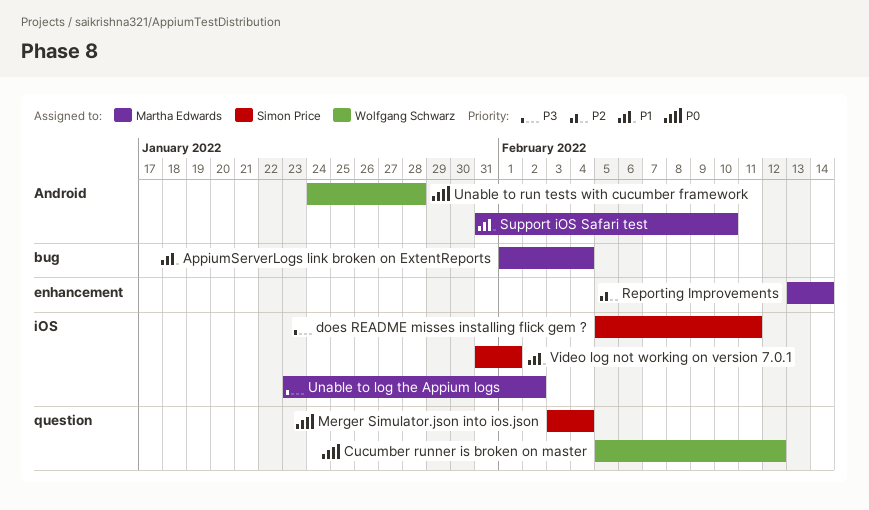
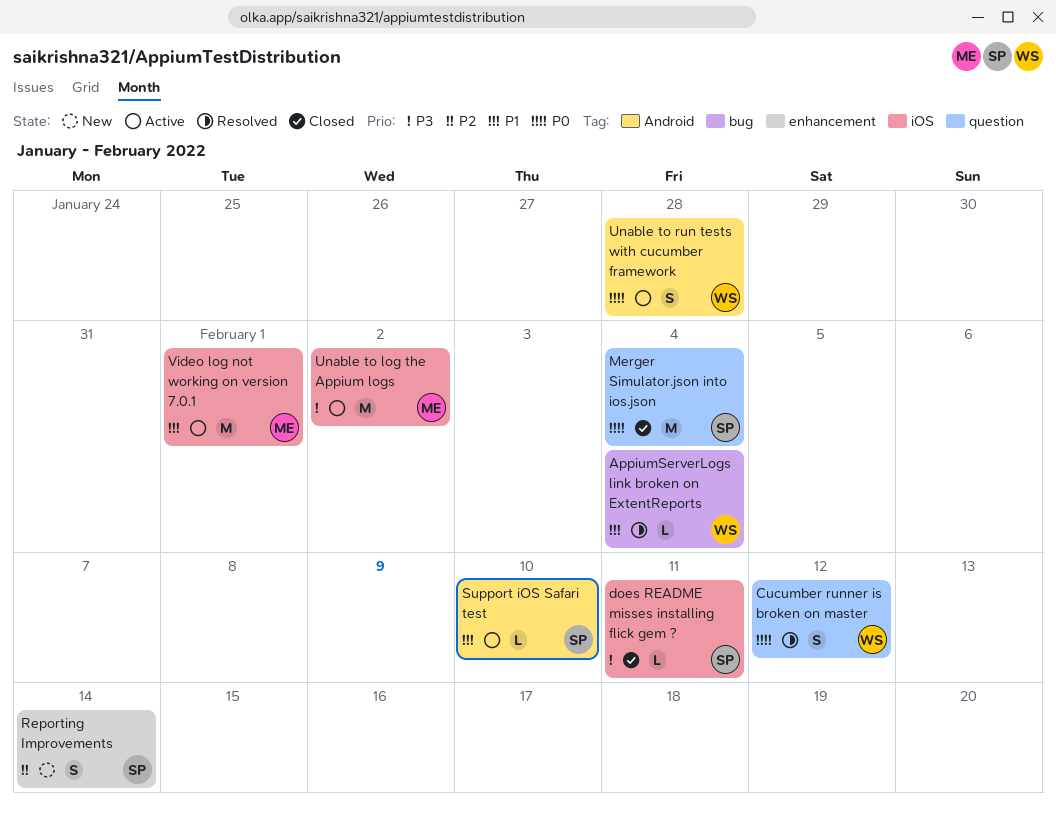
AppiumServerLogs link broken on ExtentReports, owner: Martha Edwards -> Wolfgang Schwarz
Reporting Improvements, owner: Martha Edwards -> Simon Price
Support iOS Safari test, owner: Martha Edwards -> Simon Price
Video log not working on version 7.0.1, owner: Simon Price -> Martha Edwards

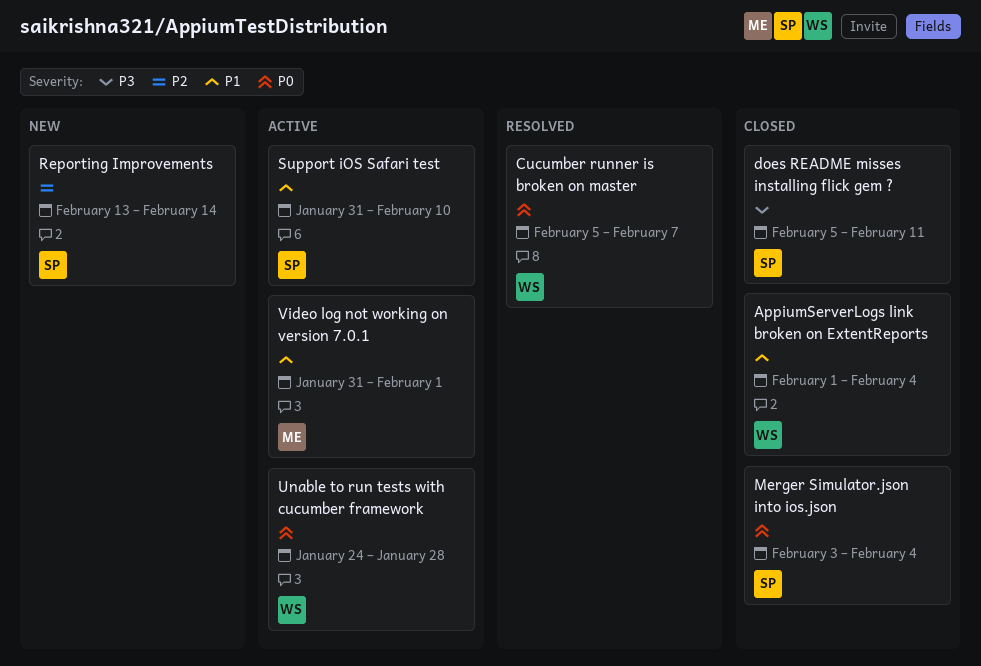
AppiumServerLogs link broken on ExtentReports, status: Resolved -> Closed
Cucumber runner is broken on master, due: Feb 12 -> Feb 7
Unable to log the Appium logs: present -> none

